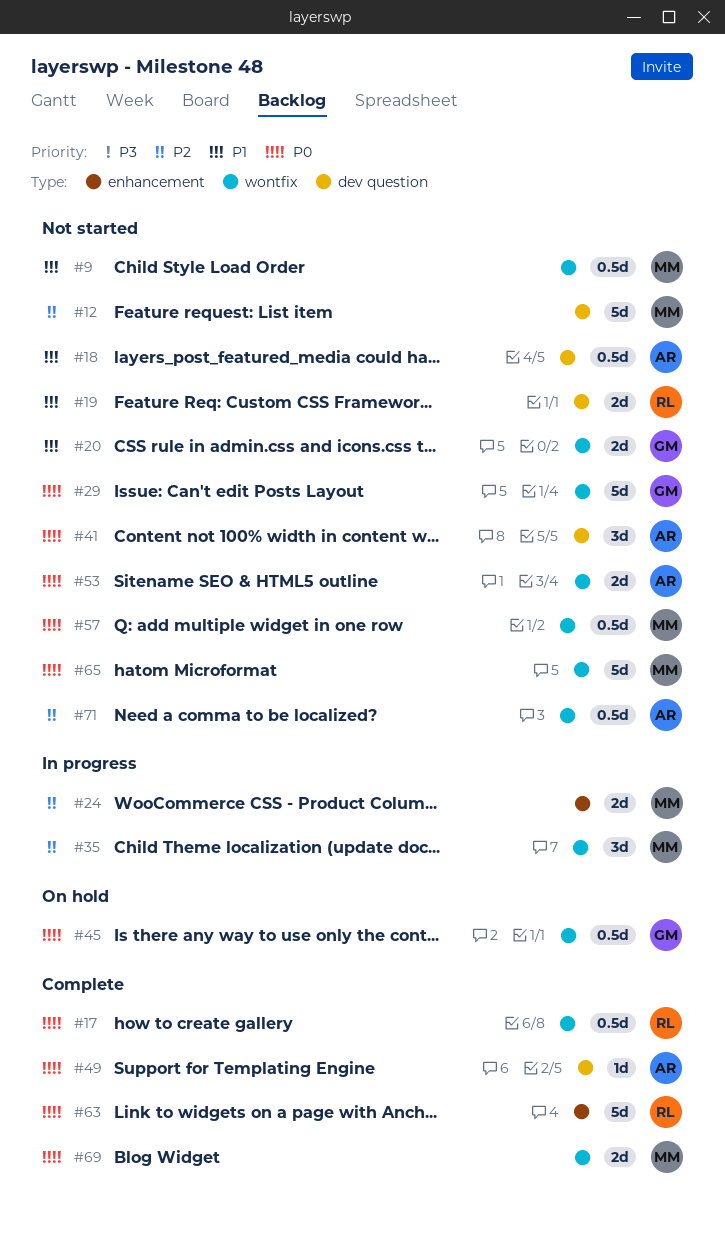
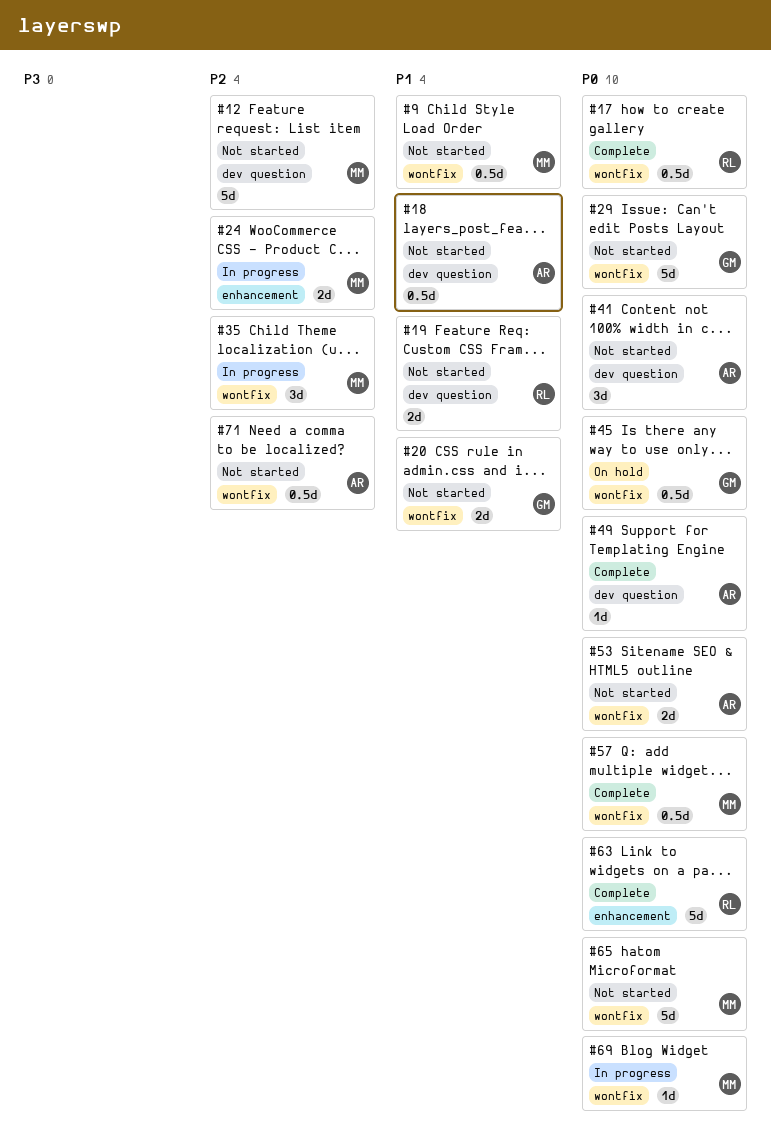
#57, status: Not started -> Complete
#69, status: Complete -> In progress
#69, estimate: 2d -> 1d

